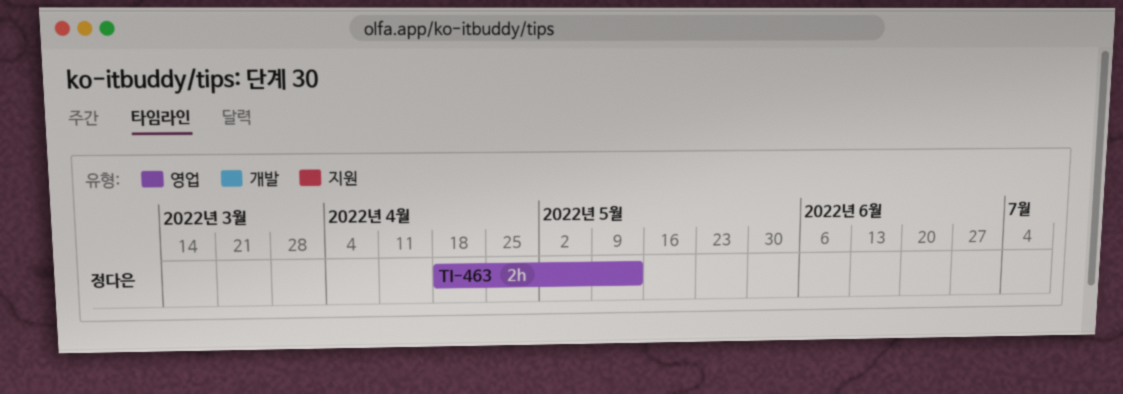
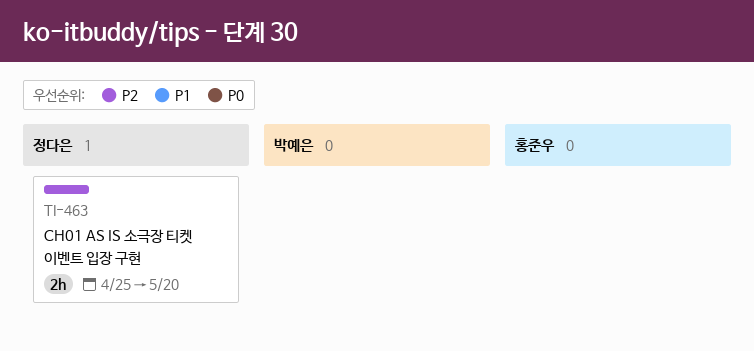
TI-463, start: Apr 18 -> Apr 25
TI-463, due: May 13 -> May 20

